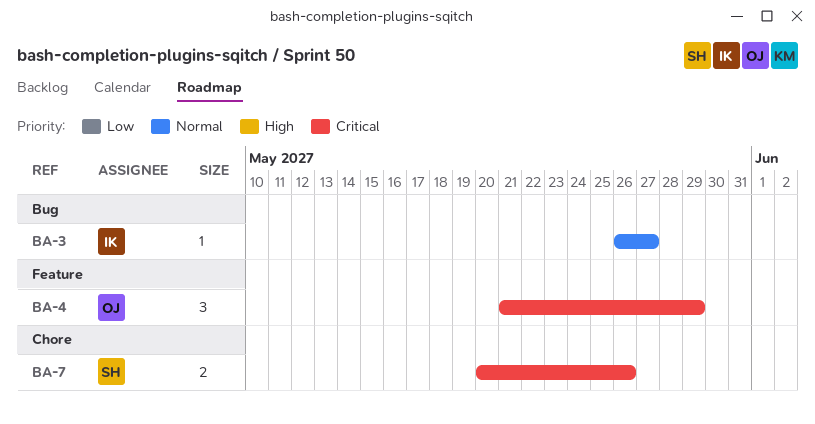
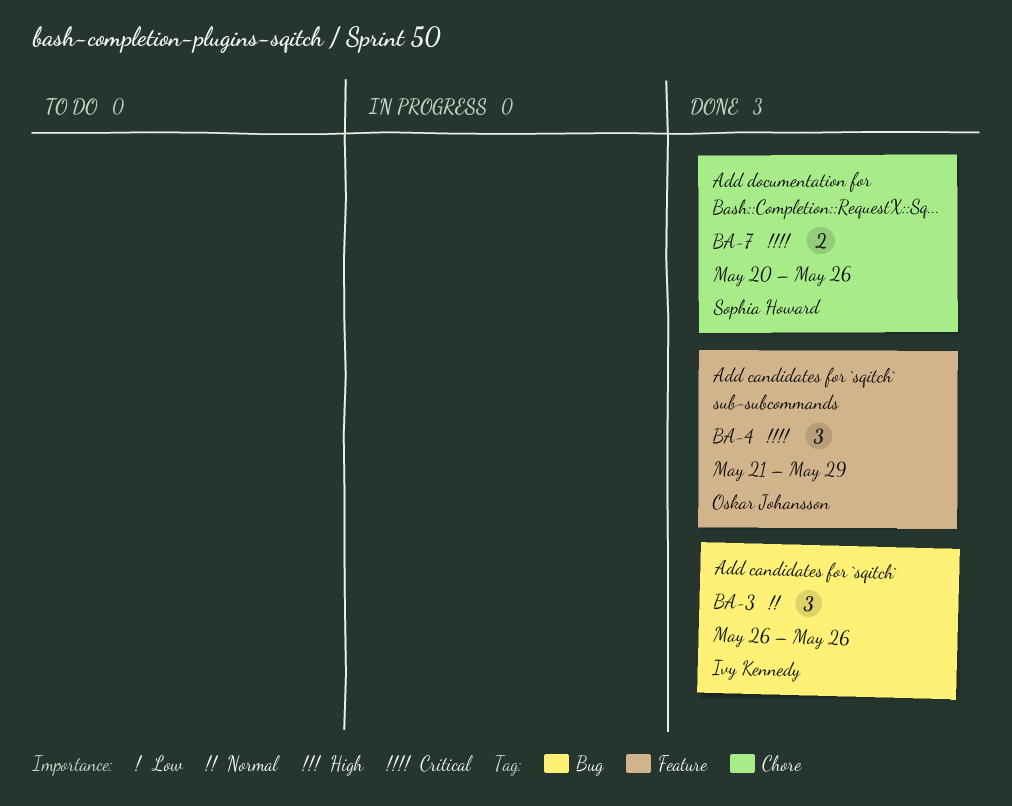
BA-3, estimate: 1 -> 3
BA-3, due: May 27 -> May 26

